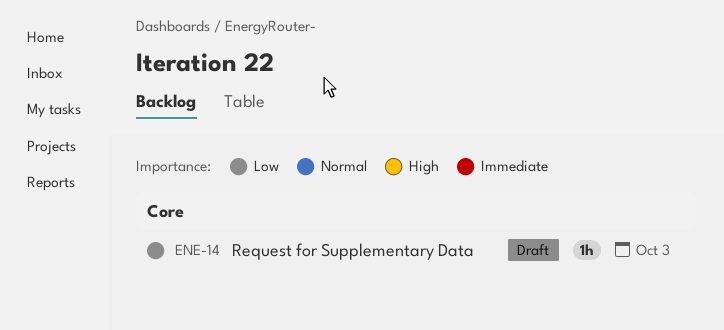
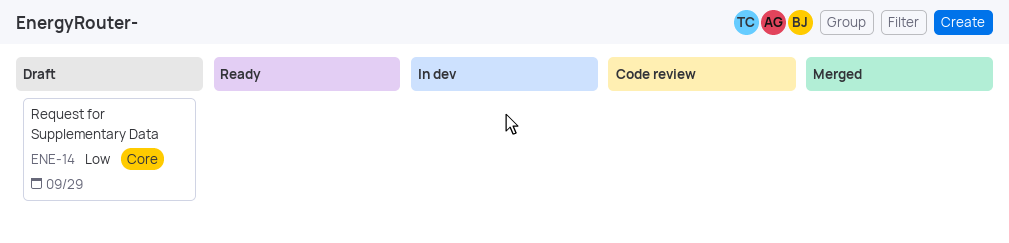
ENE-14, due: Oct 3 -> Sep 29

